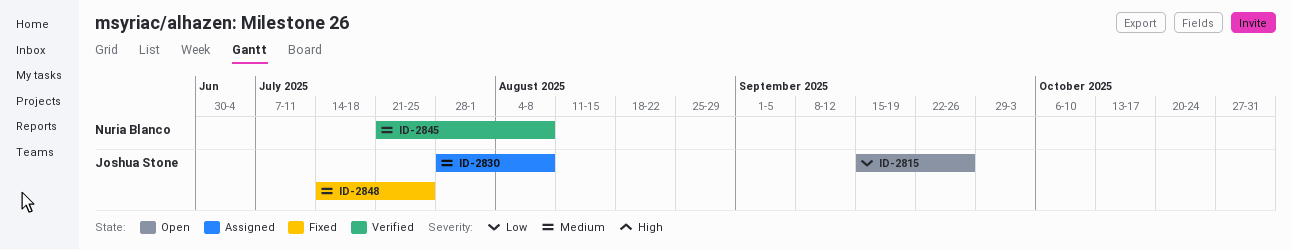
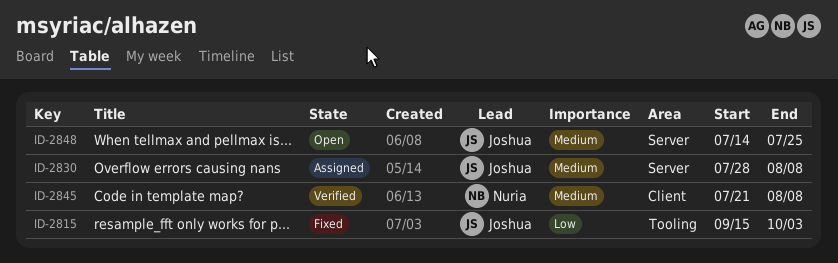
ID-2815, status: Open -> Fixed
ID-2815, due: Sep 26 -> Oct 3
ID-2848, status: Fixed -> Open

